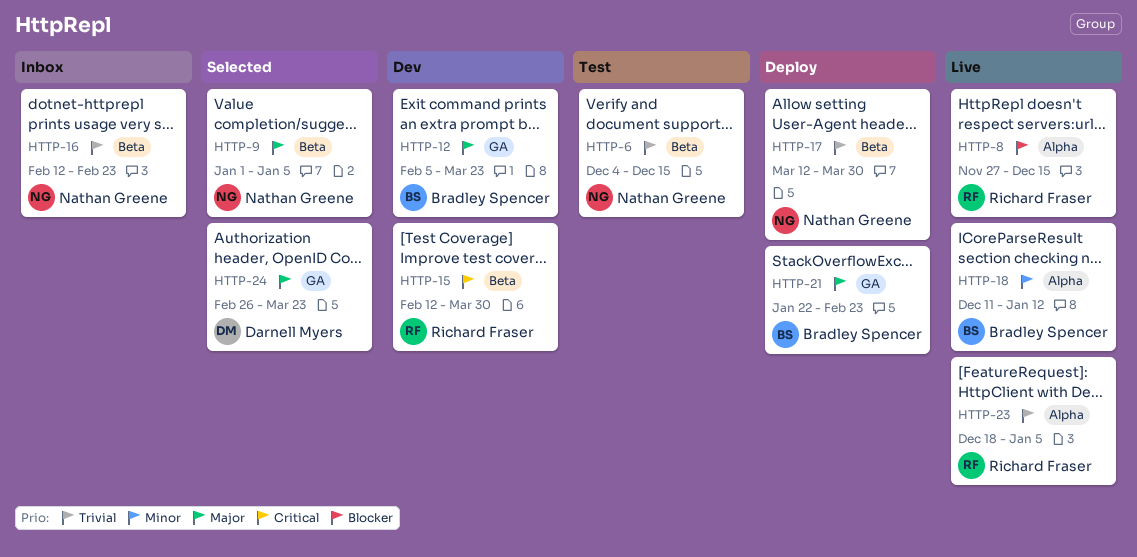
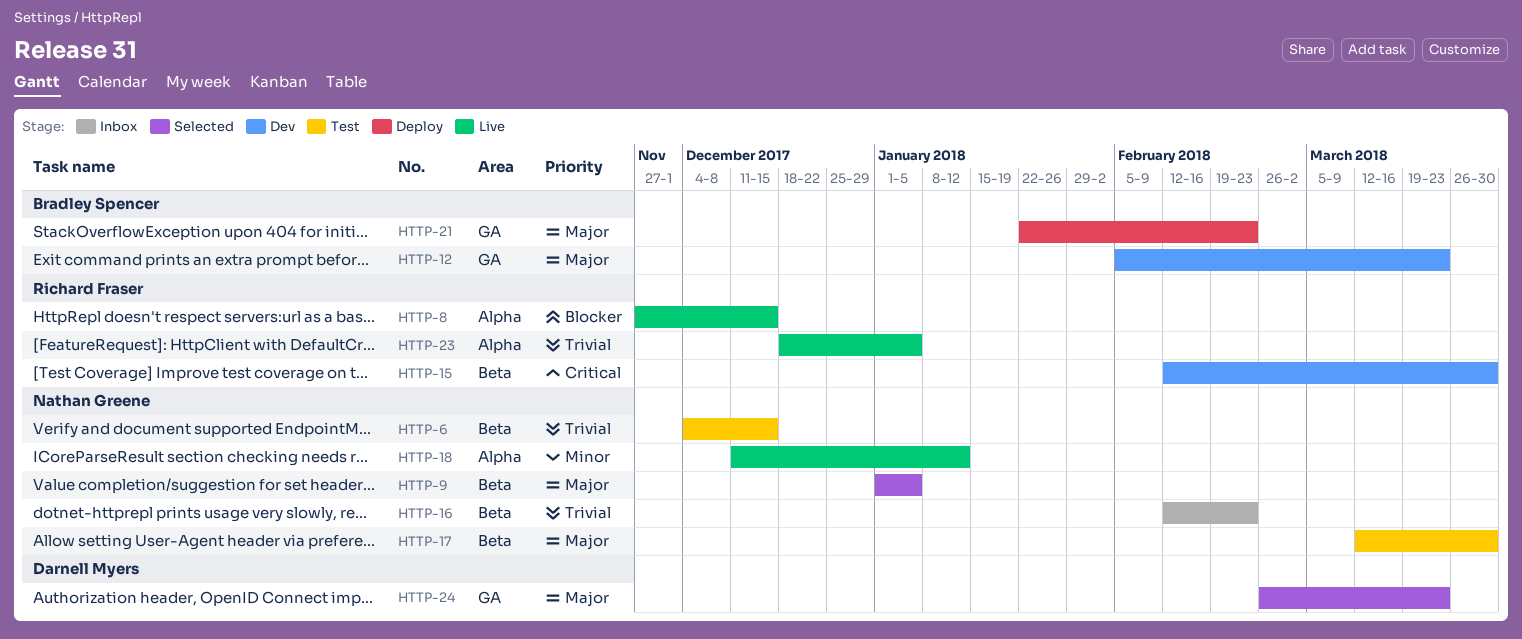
HTTP-17, status: Deploy -> Test
HTTP-17, priority: Trivial -> Major
HTTP-18, owner: Bradley Spencer -> Nathan Greene

